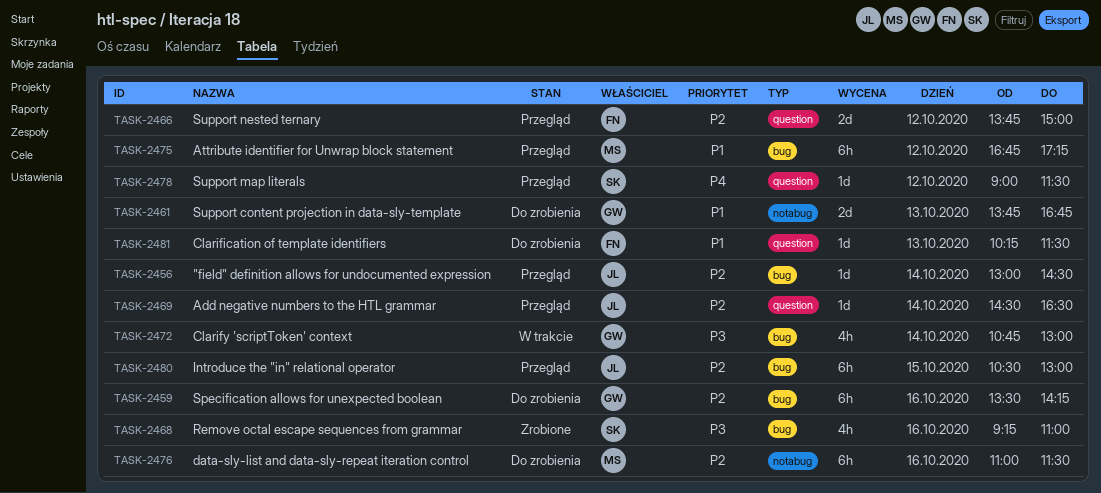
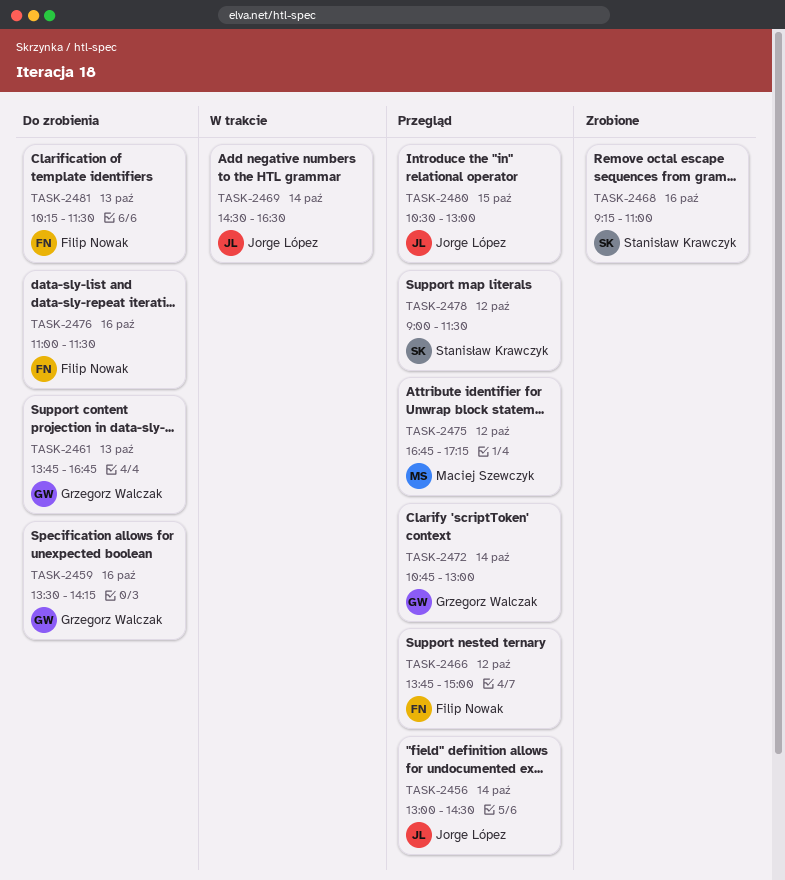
TASK-2469, status: Przegląd -> W trakcie
TASK-2472, status: W trakcie -> Przegląd
TASK-2476, owner: Maciej Szewczyk -> Filip Nowak

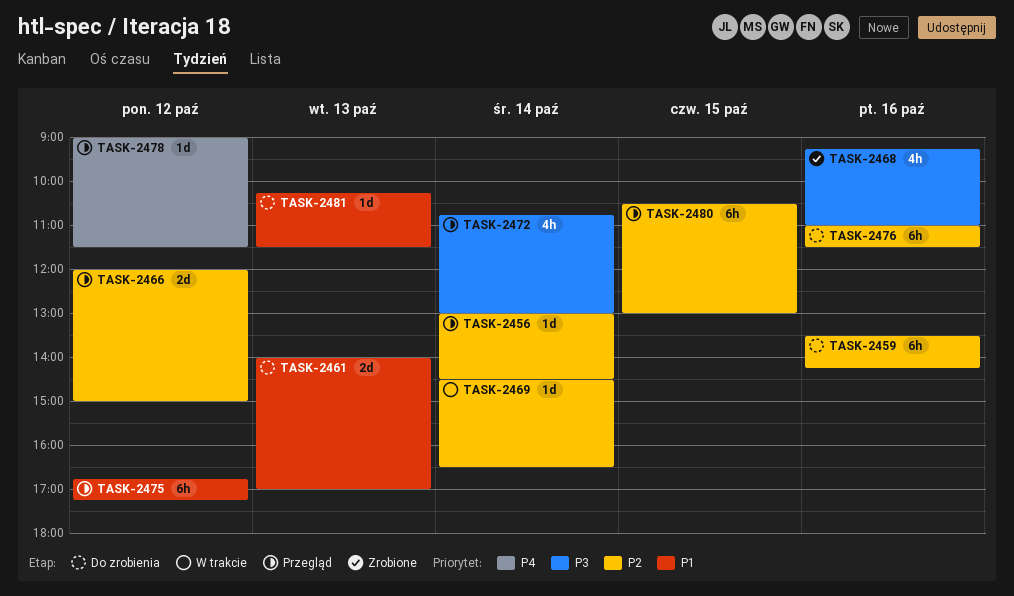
TASK-2461, begins: 13:45 -> 14:00
TASK-2461, ends: 16:45 -> 17:00
TASK-2466, begins: 13:45 -> 12:00

